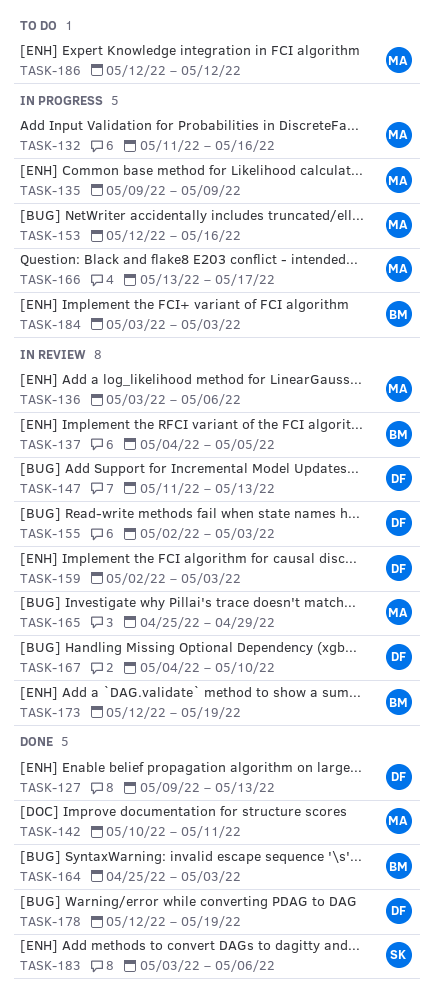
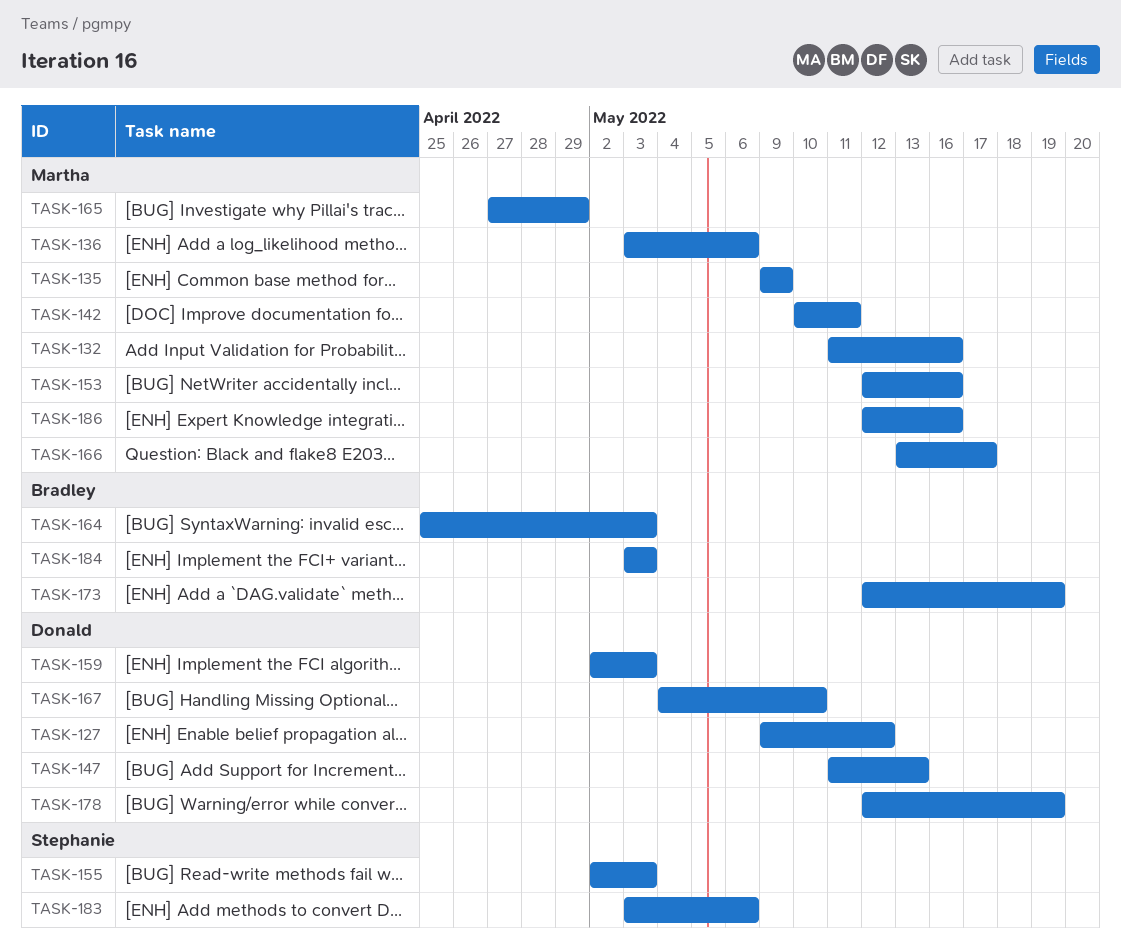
TASK-127, due: May 13 -> May 12
TASK-137: present -> none
TASK-155, owner: Donald -> Stephanie
TASK-165, start: Apr 25 -> Apr 27
TASK-186, due: May 12 -> May 16

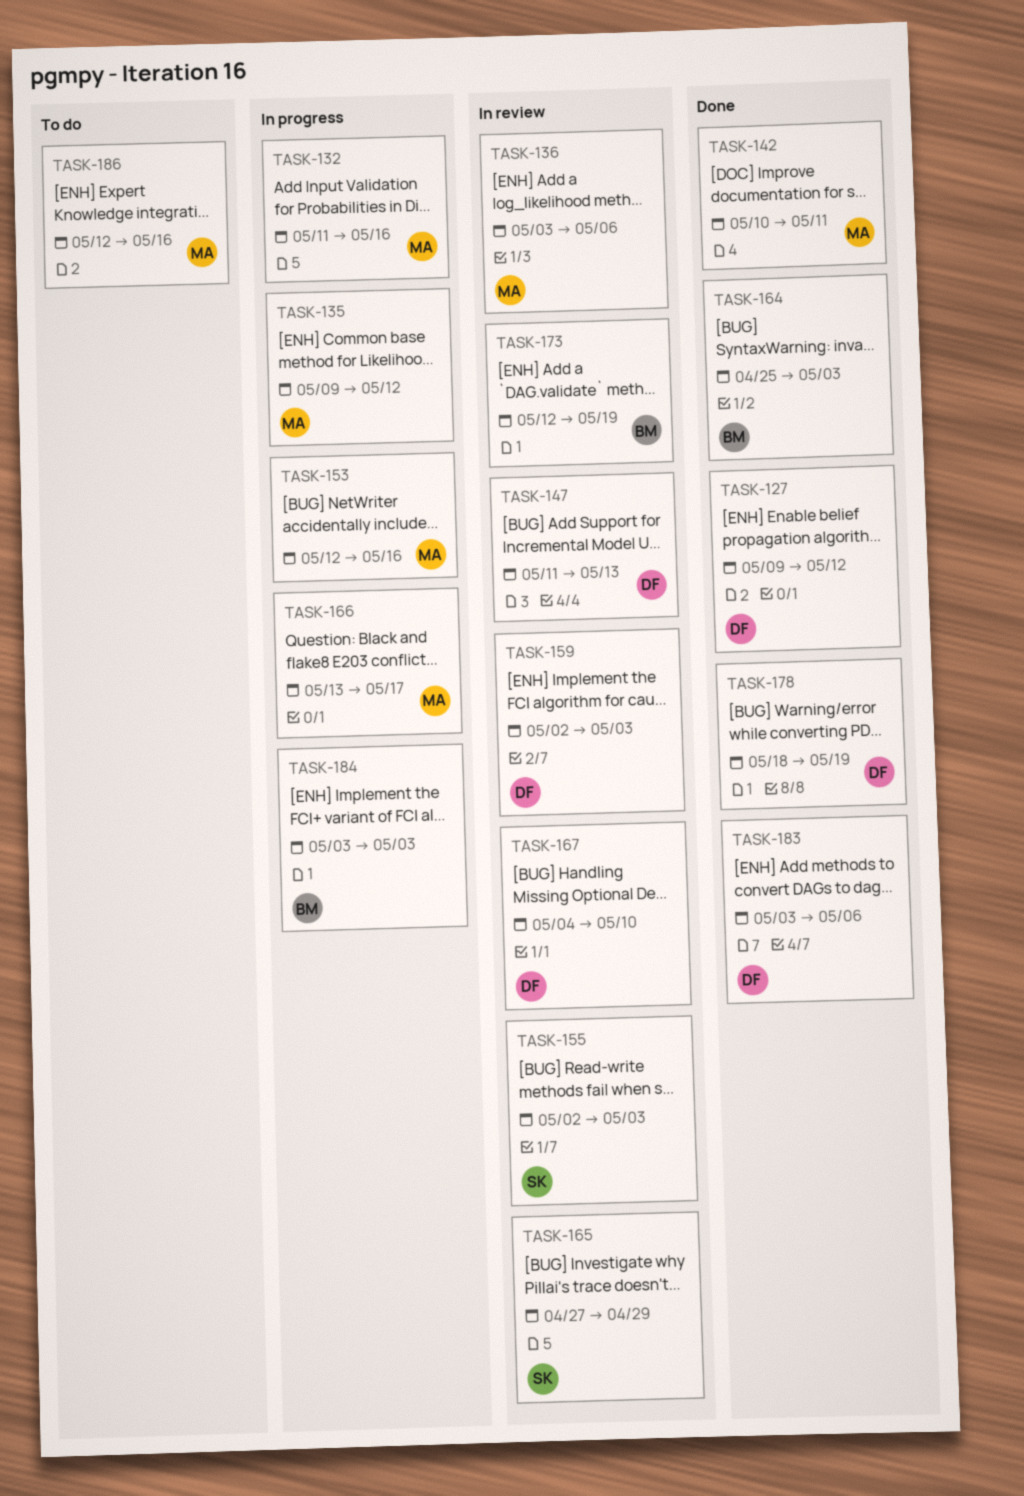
TASK-135, due: May 9 -> May 12
TASK-165, owner: Martha -> Stephanie
TASK-178, start: May 12 -> May 18
TASK-183, owner: Stephanie -> Donald

